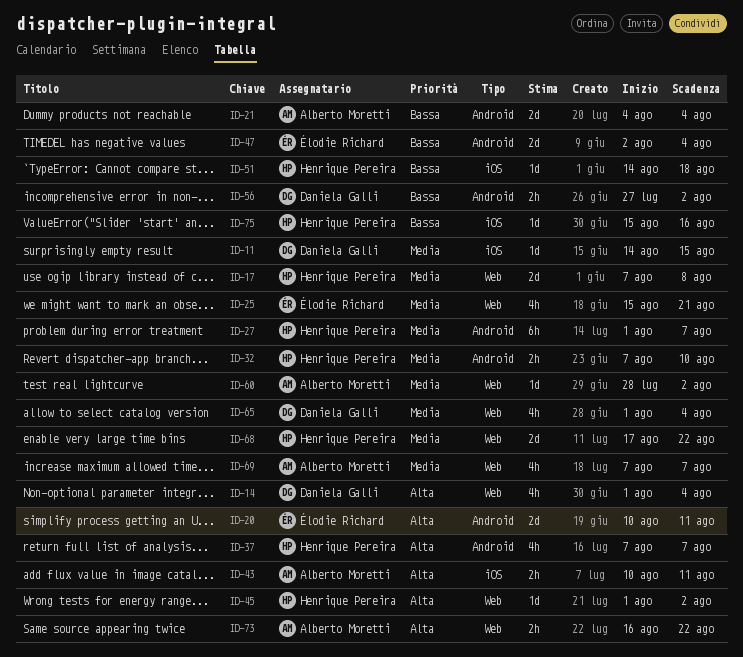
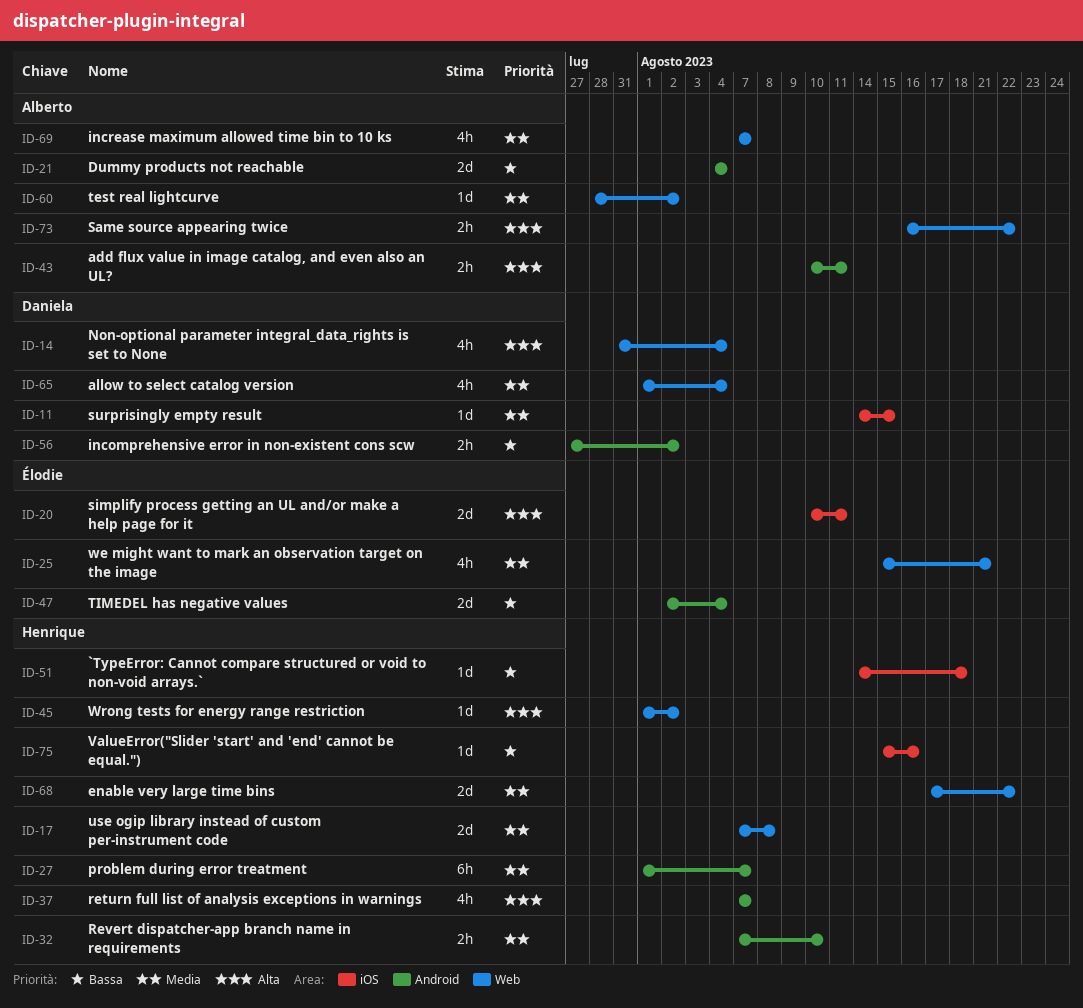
ID-14, start: Aug 1 -> Jul 31
ID-20, label: Android -> iOS
ID-43, label: iOS -> Android

